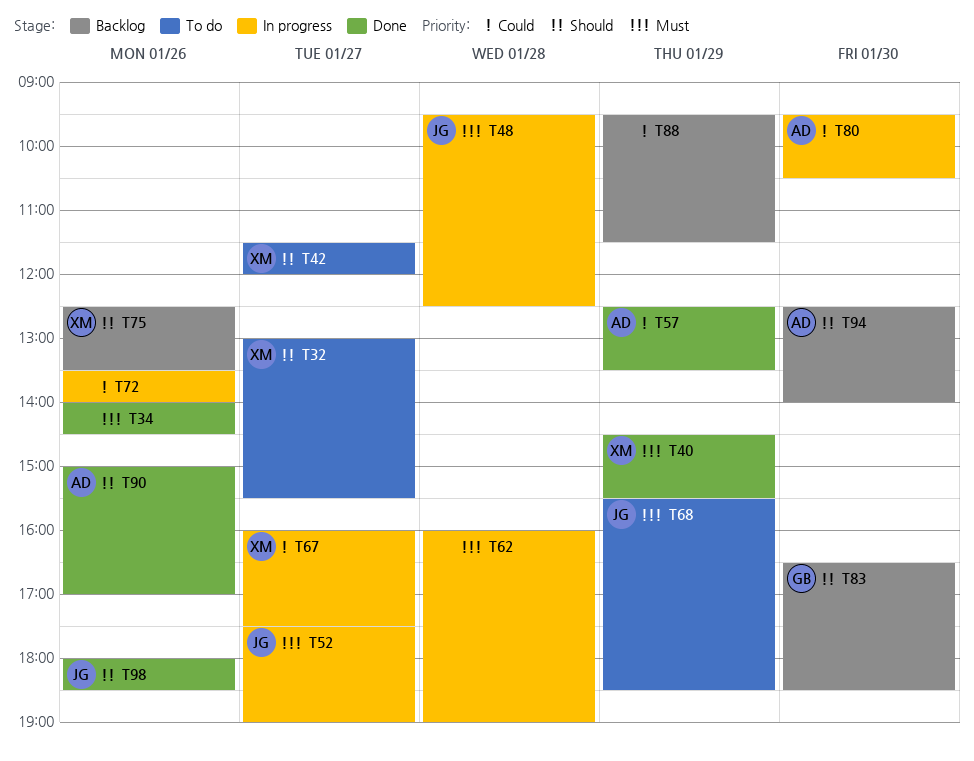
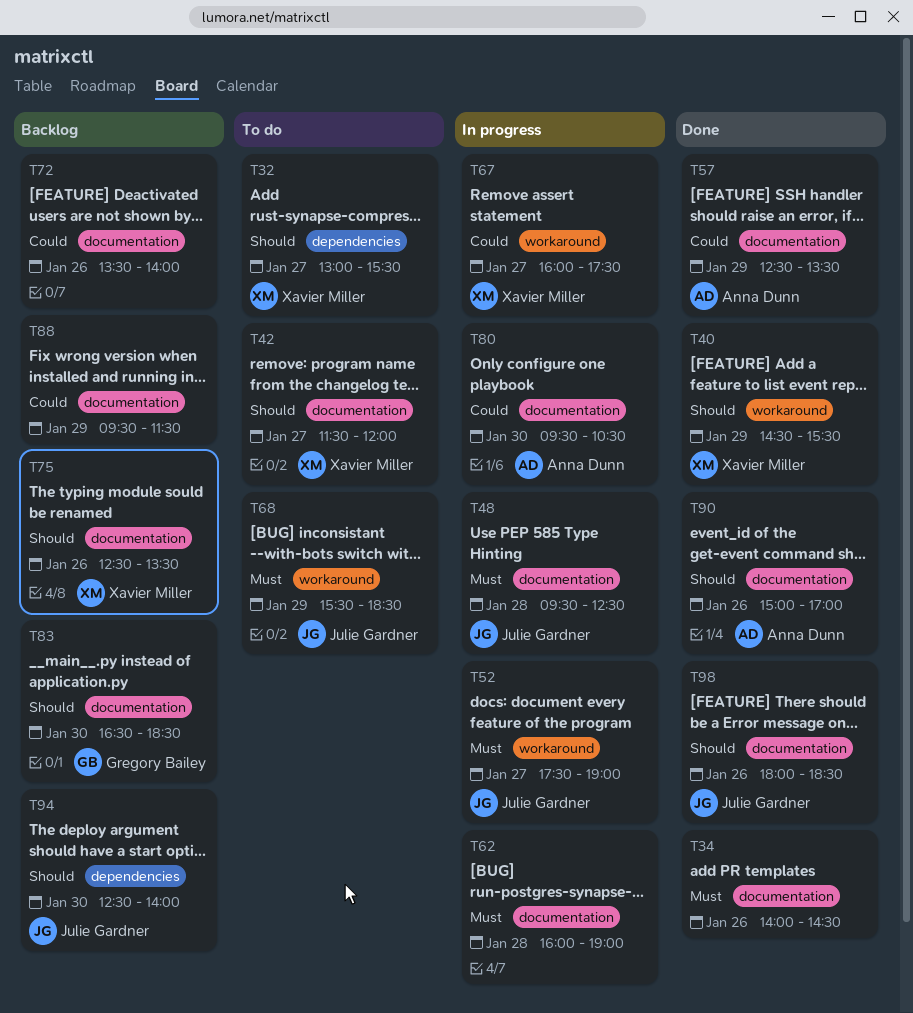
T40, priority: Must -> Should
T72, status: In progress -> Backlog
T94, owner: Anna Dunn -> Julie Gardner

